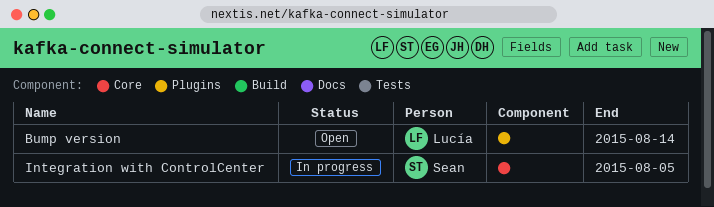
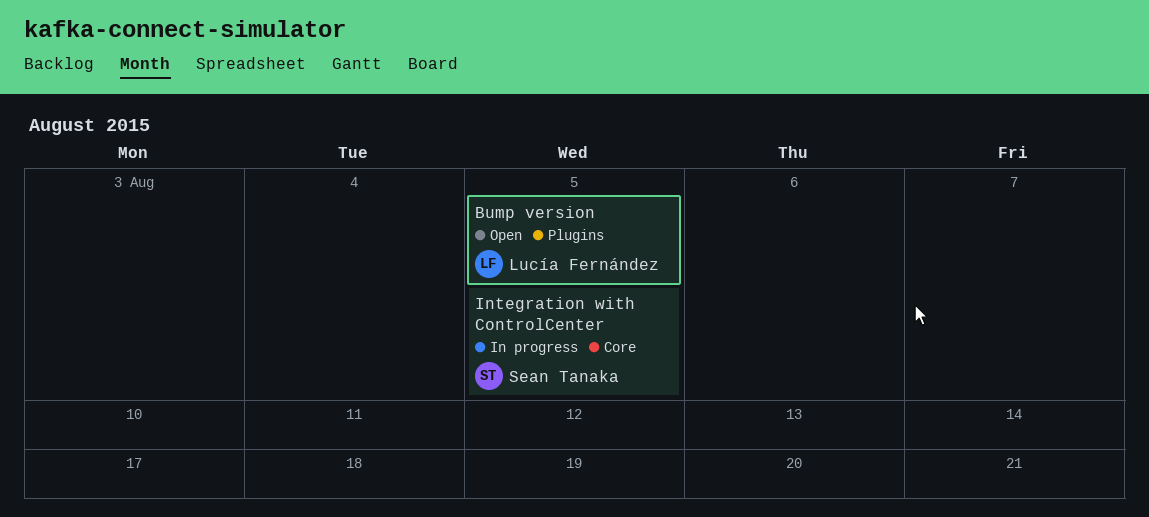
Bump version, due: Aug 14 -> Aug 5

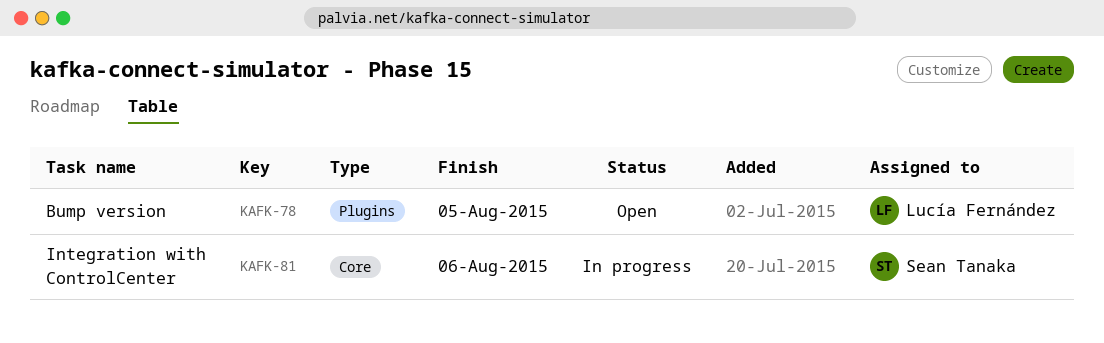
Integration with ControlCenter, due: Aug 5 -> Aug 6

